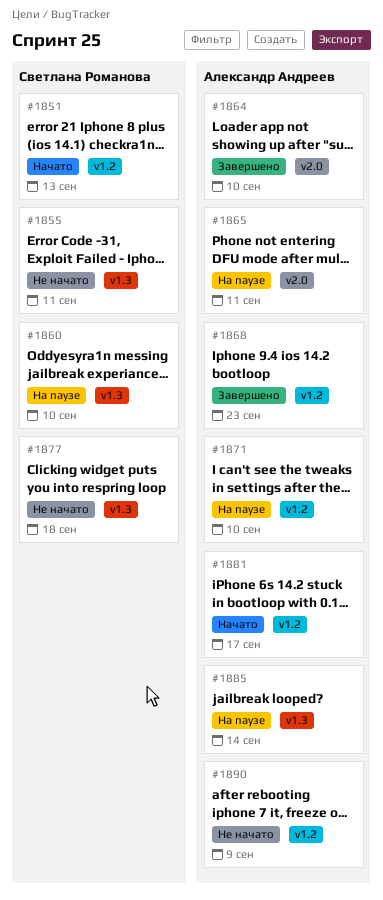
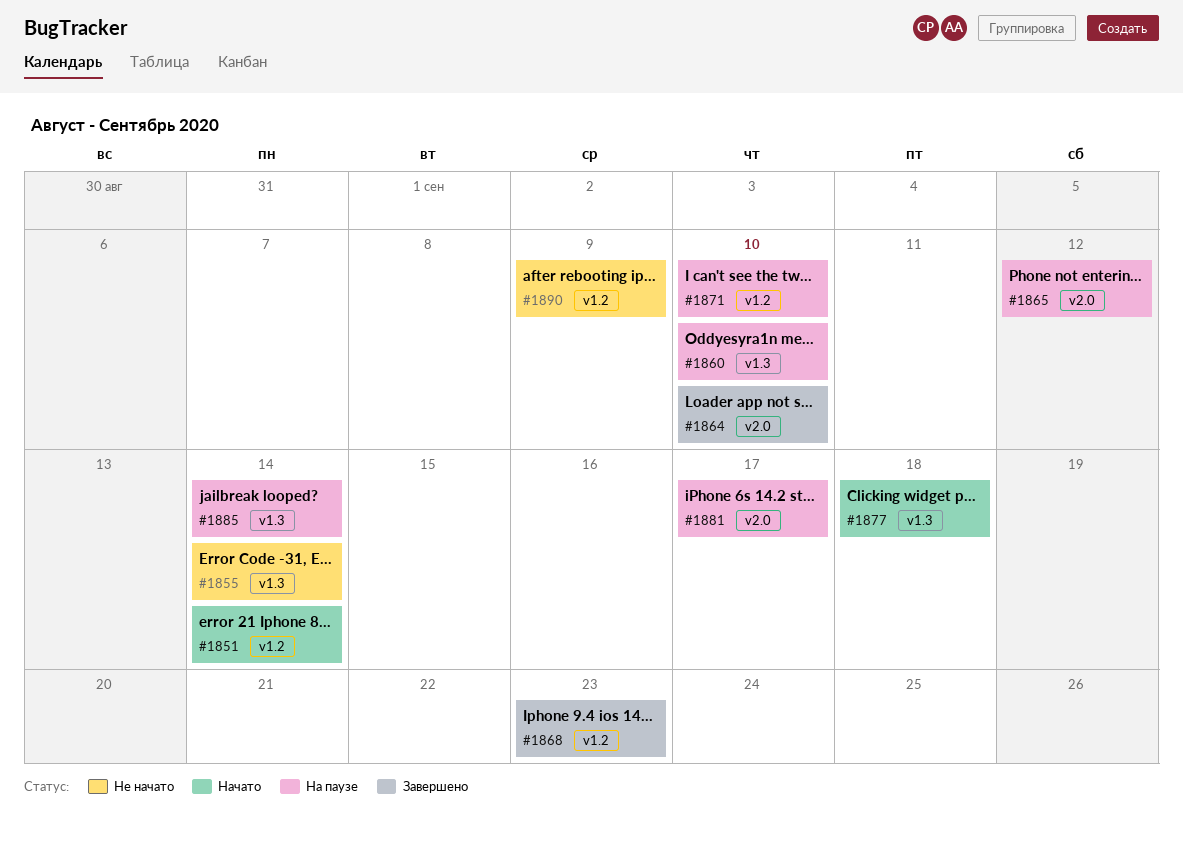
#1851, due: Sep 13 -> Sep 14
#1855, due: Sep 11 -> Sep 14
#1865, due: Sep 11 -> Sep 12
#1877, status: Не начато -> Начато
#1881, status: Начато -> На паузе
#1881, label: v1.2 -> v2.0

